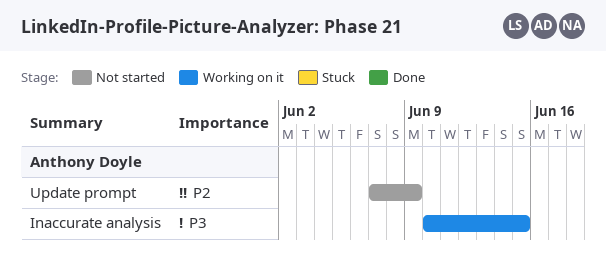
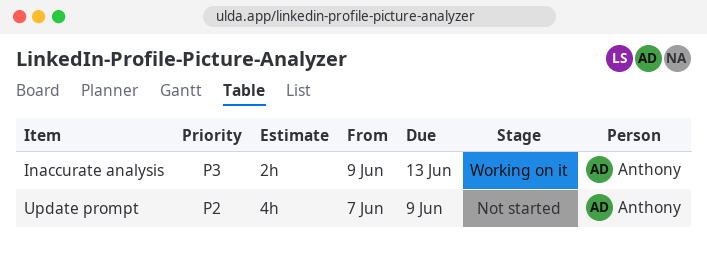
Inaccurate analysis, start: Jun 10 -> Jun 9
Inaccurate analysis, due: Jun 15 -> Jun 13

